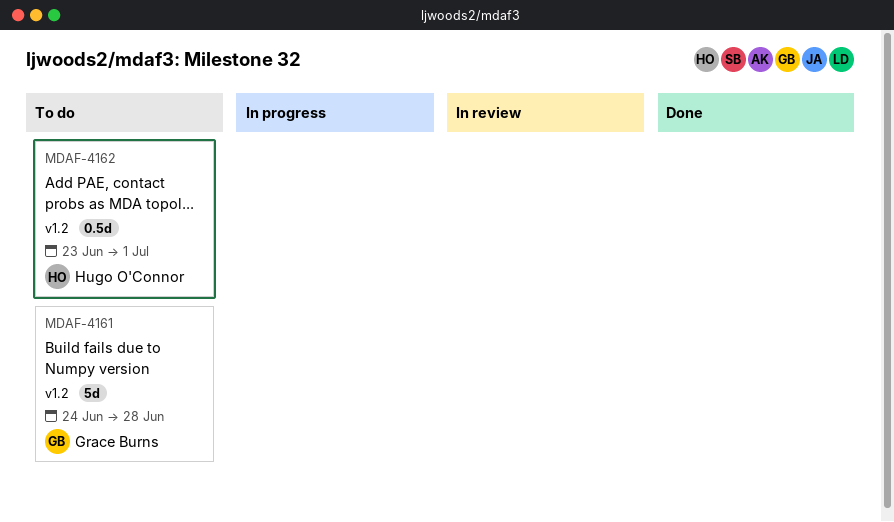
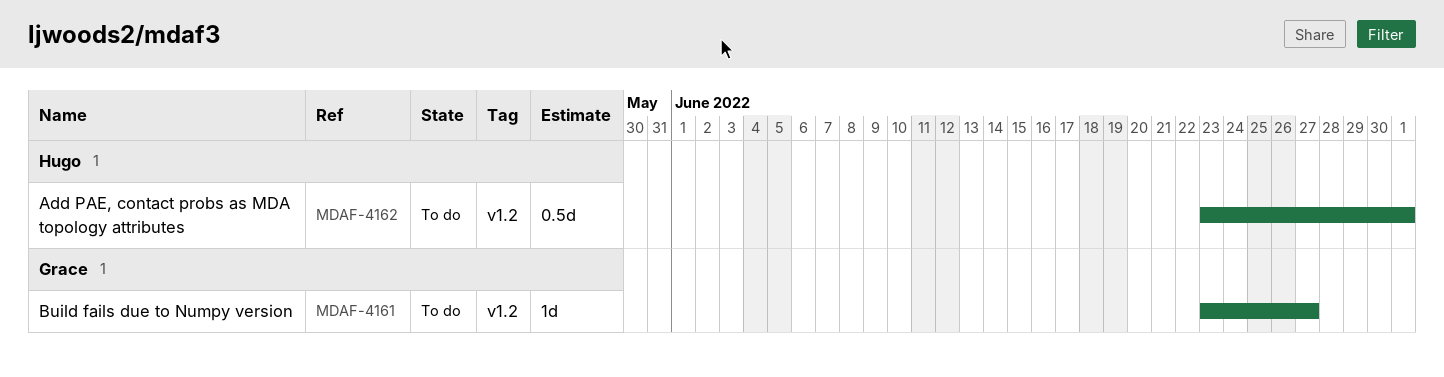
MDAF-4161, estimate: 5d -> 1d
MDAF-4161, start: Jun 24 -> Jun 23
MDAF-4161, due: Jun 28 -> Jun 27

